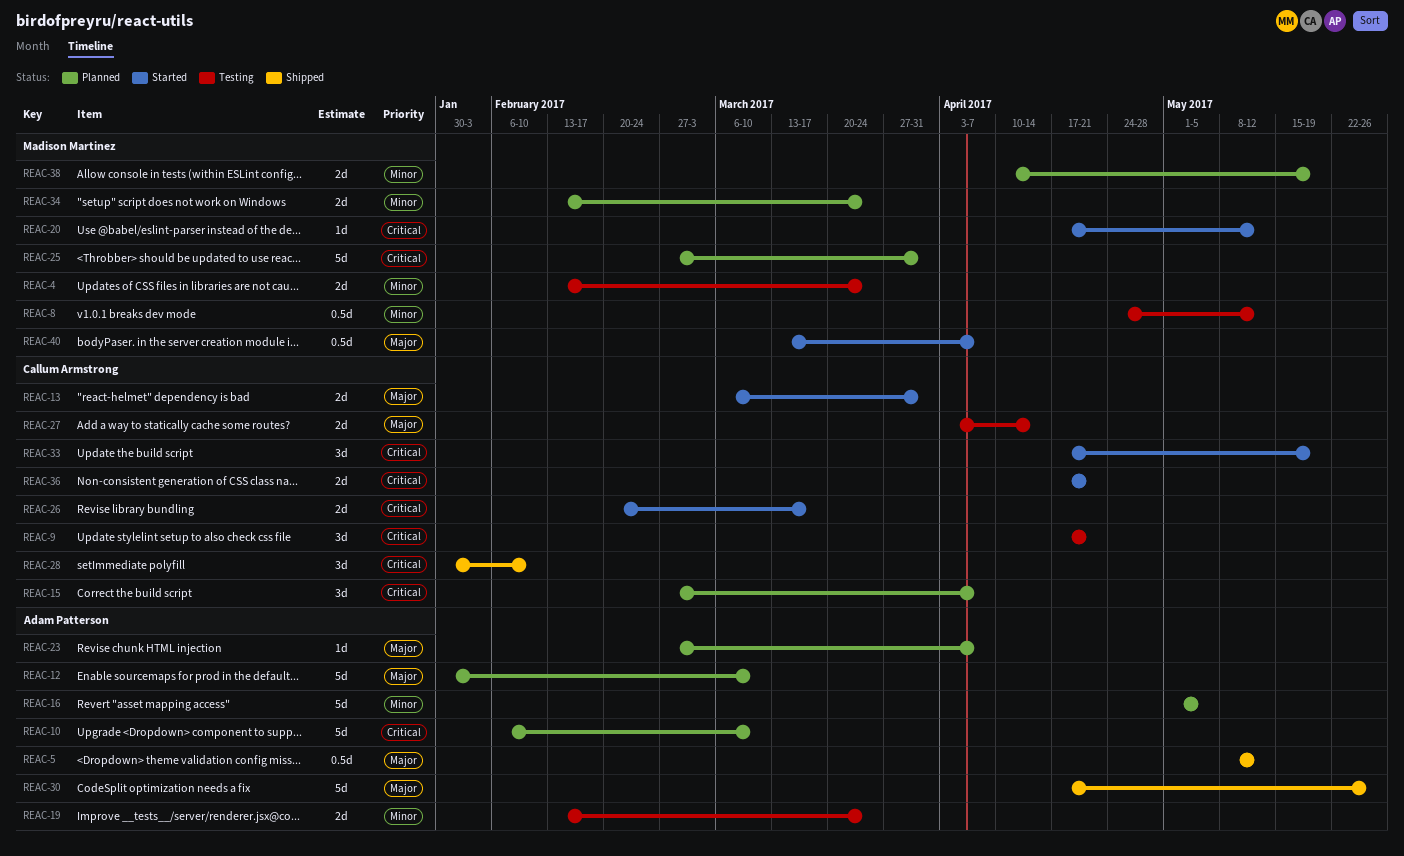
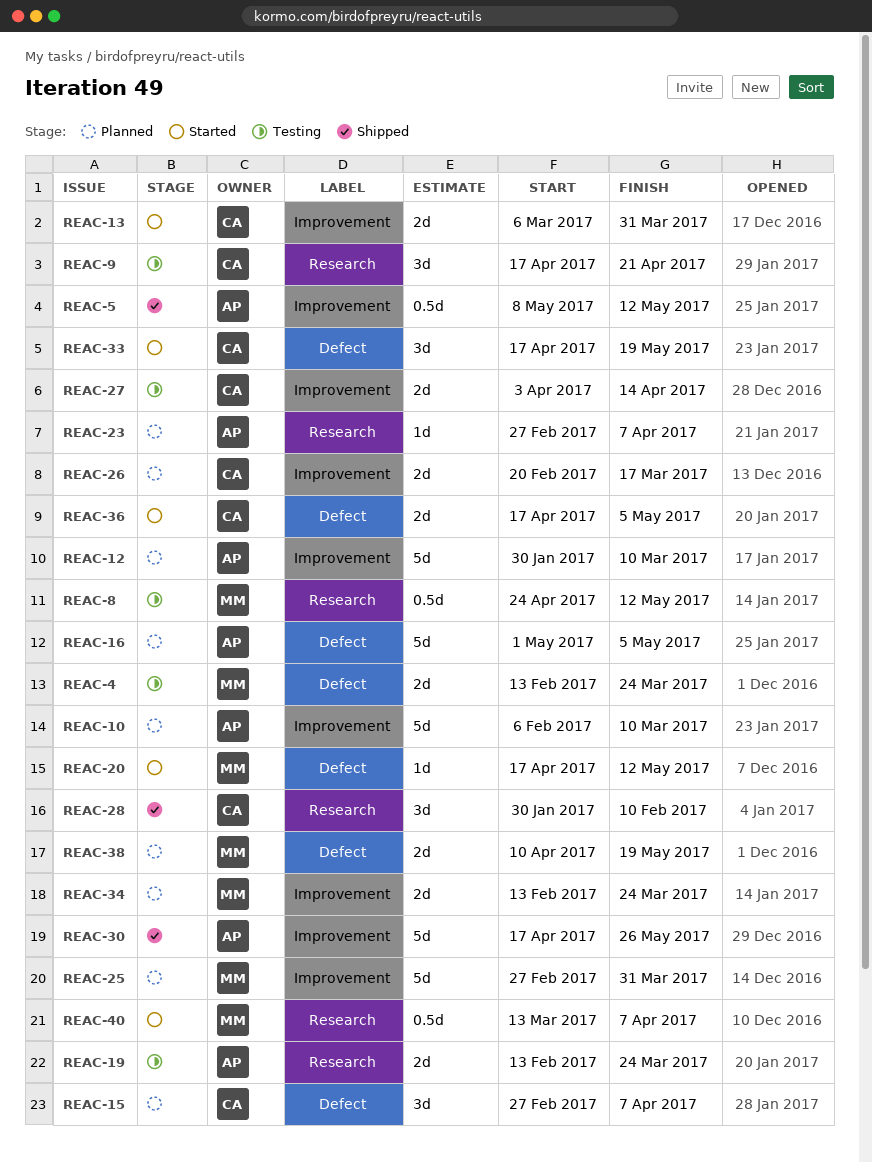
REAC-26, status: Started -> Planned
REAC-36, due: Apr 21 -> May 5

